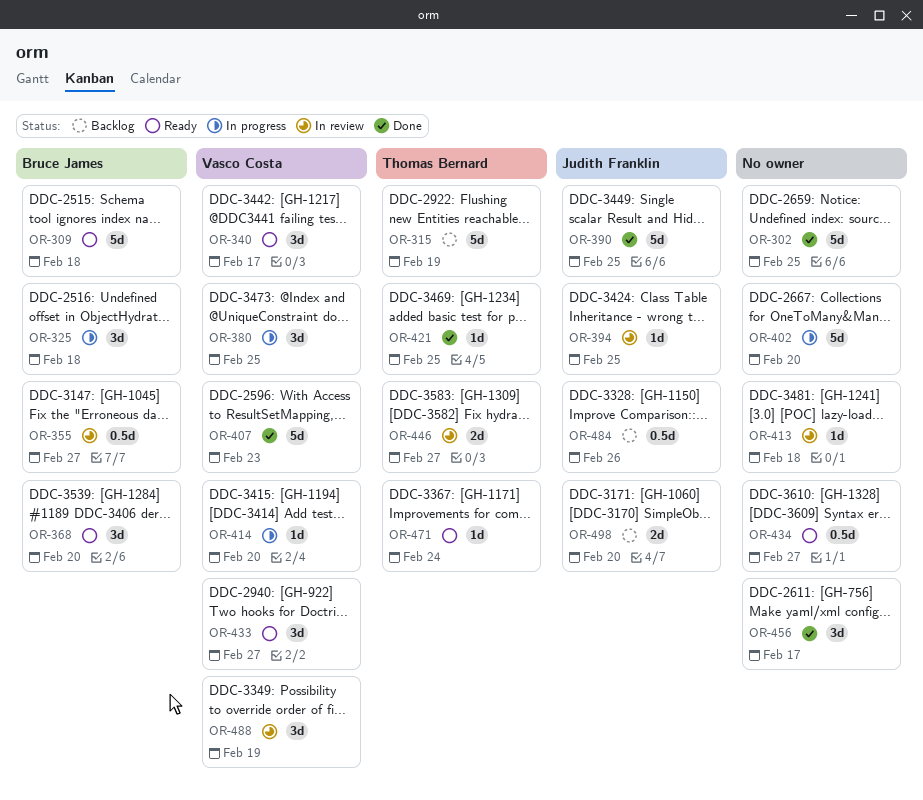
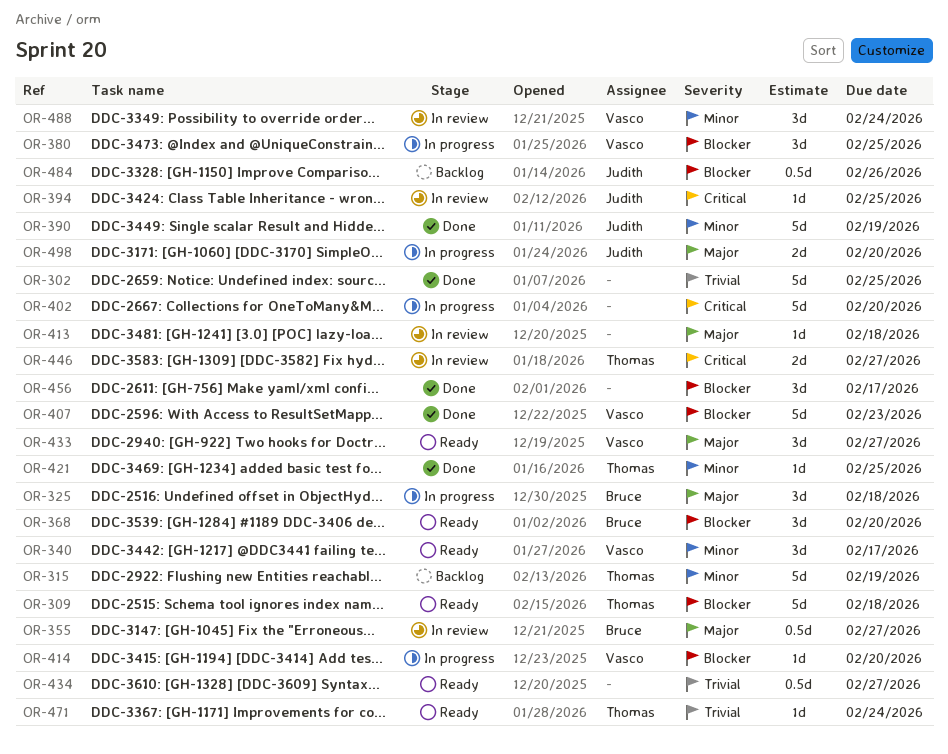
OR-309, owner: Bruce James -> Thomas Bernard
OR-390, due: Feb 25 -> Feb 19
OR-488, due: Feb 19 -> Feb 24
OR-498, status: Backlog -> In progress

